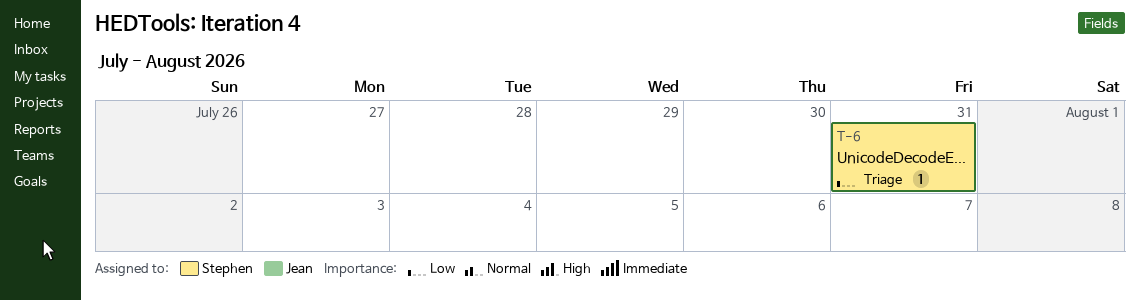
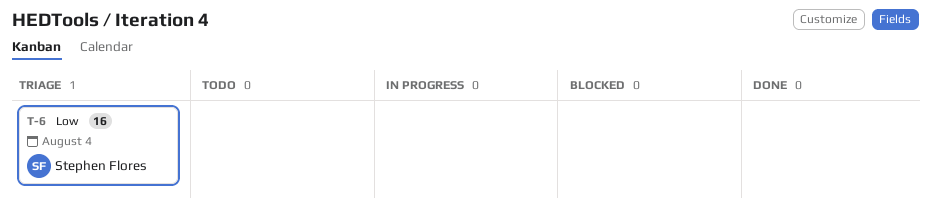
T-6, estimate: 1 -> 16
T-6, due: Jul 31 -> Aug 4

